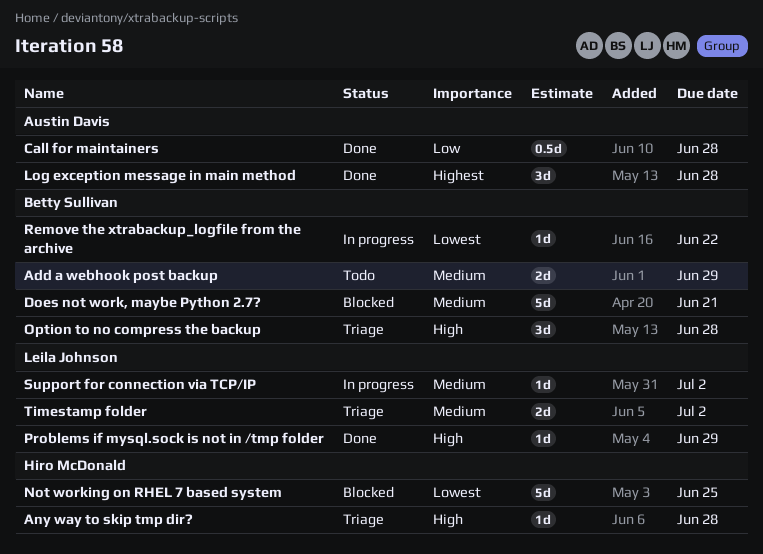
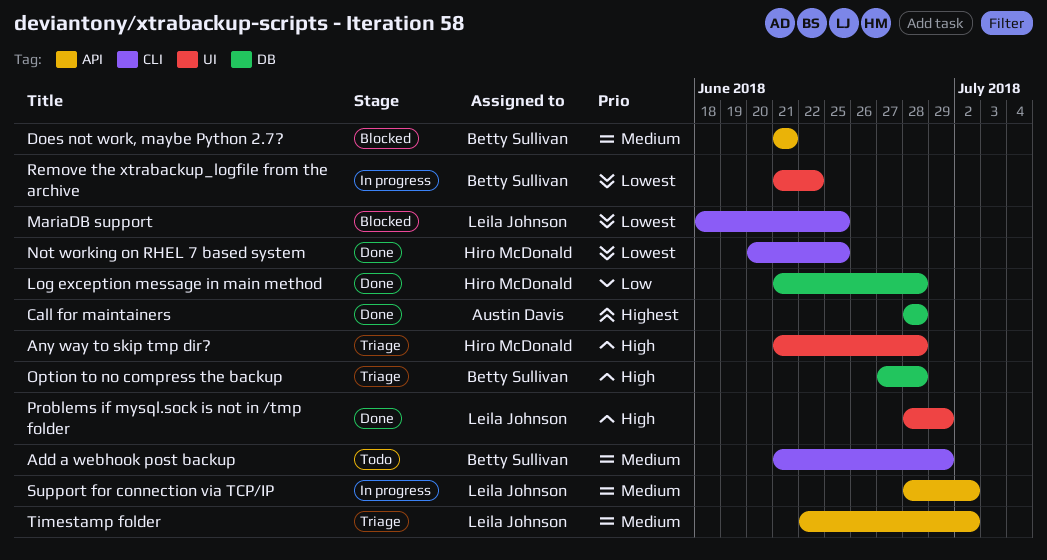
Call for maintainers, priority: Low -> Highest
Log exception message in main method, owner: Austin Davis -> Hiro McDonald
Log exception message in main method, priority: Highest -> Low
MariaDB support: none -> present
Not working on RHEL 7 based system, status: Blocked -> Done

